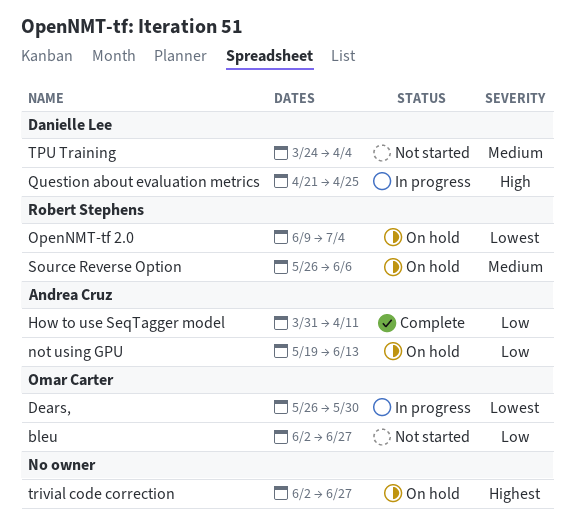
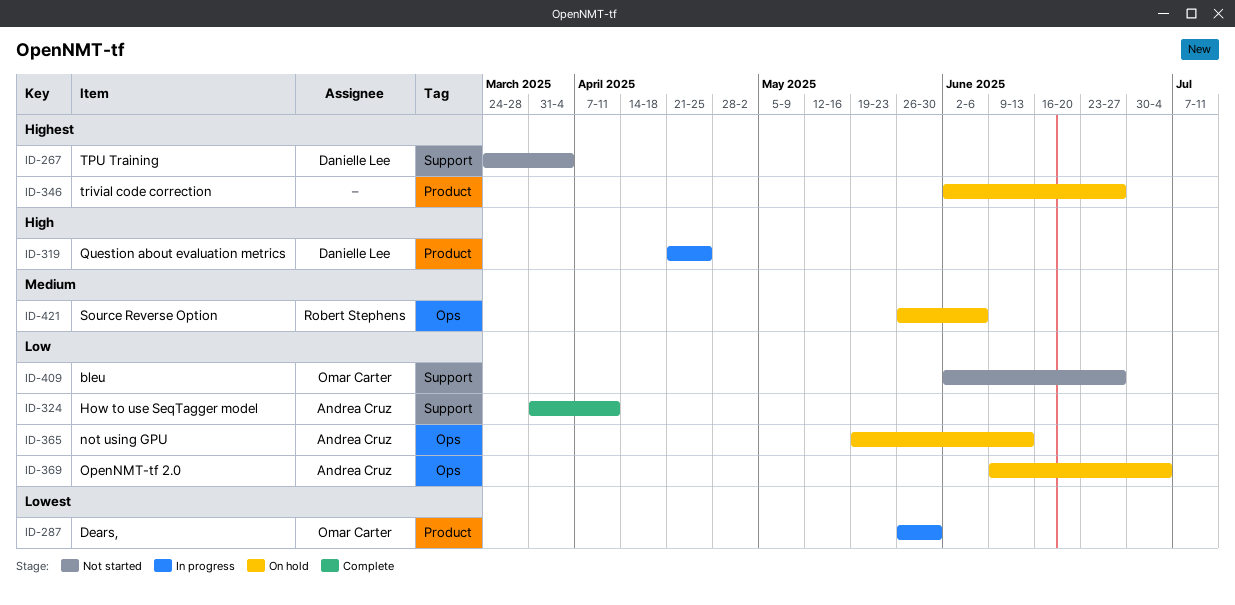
OpenNMT-tf 2.0, owner: Robert Stephens -> Andrea Cruz
OpenNMT-tf 2.0, priority: Lowest -> Low
TPU Training, priority: Medium -> Highest

